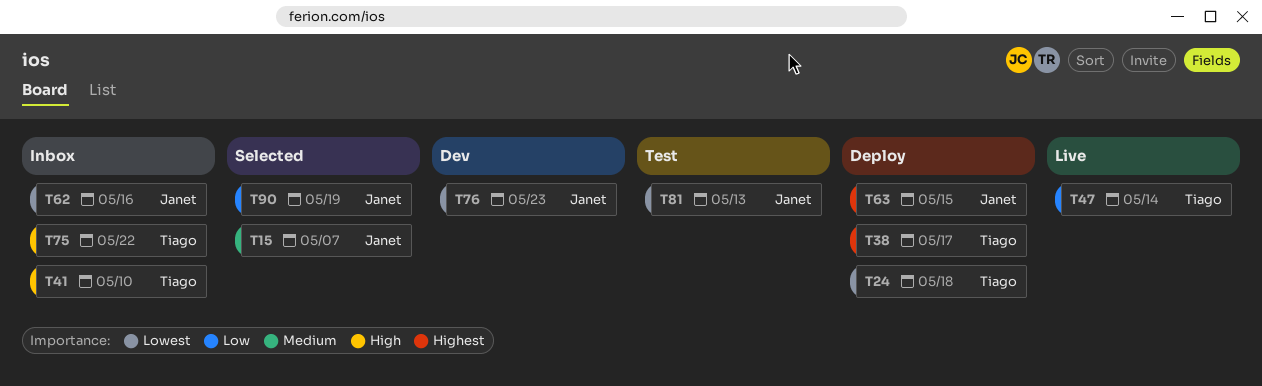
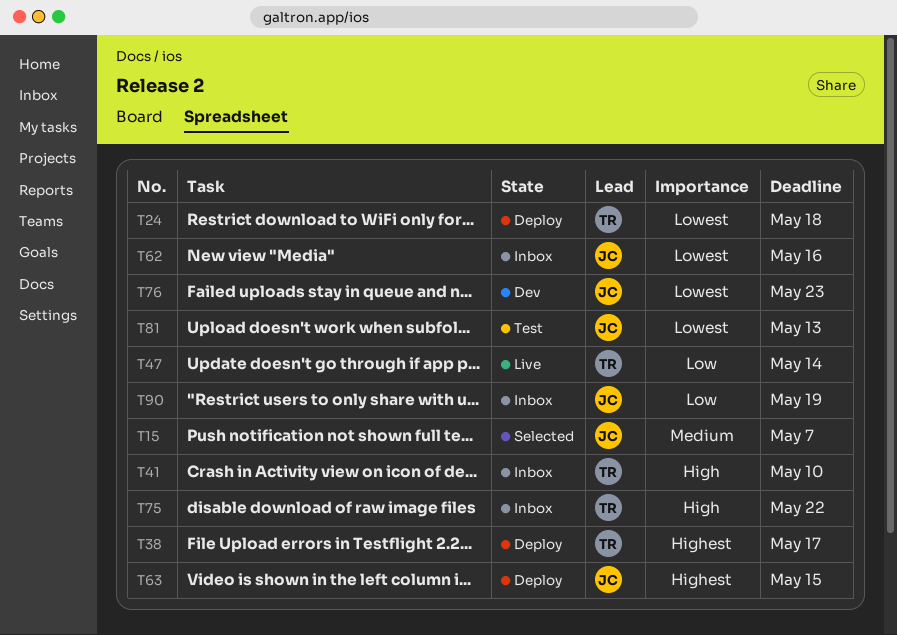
T90, status: Selected -> Inbox

